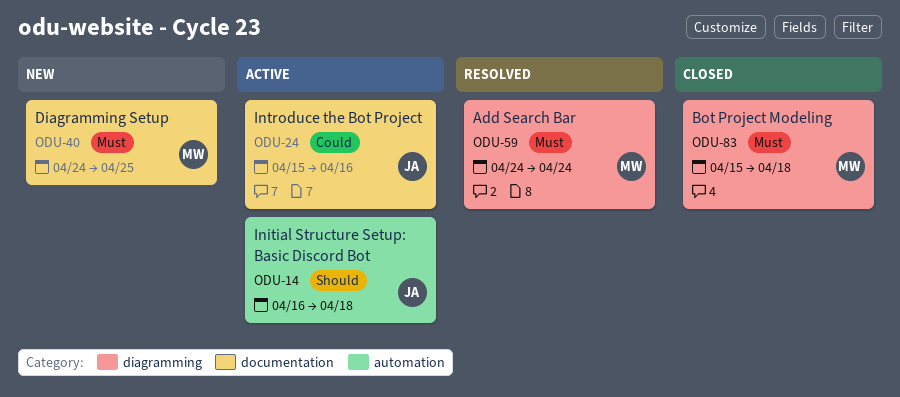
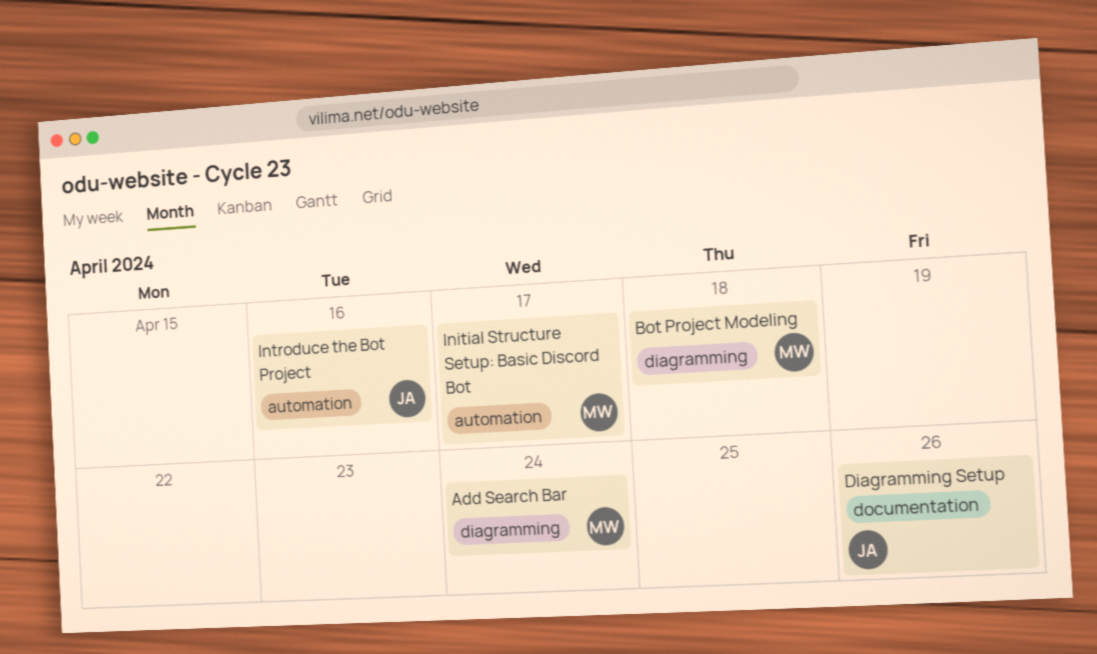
Diagramming Setup, owner: MW -> JA
Diagramming Setup, due: Apr 25 -> Apr 26
Initial Structure Setup: Basic Discord Bot, owner: JA -> MW
Initial Structure Setup: Basic Discord Bot, due: Apr 18 -> Apr 17
Introduce the Bot Project, label: documentation -> automation

